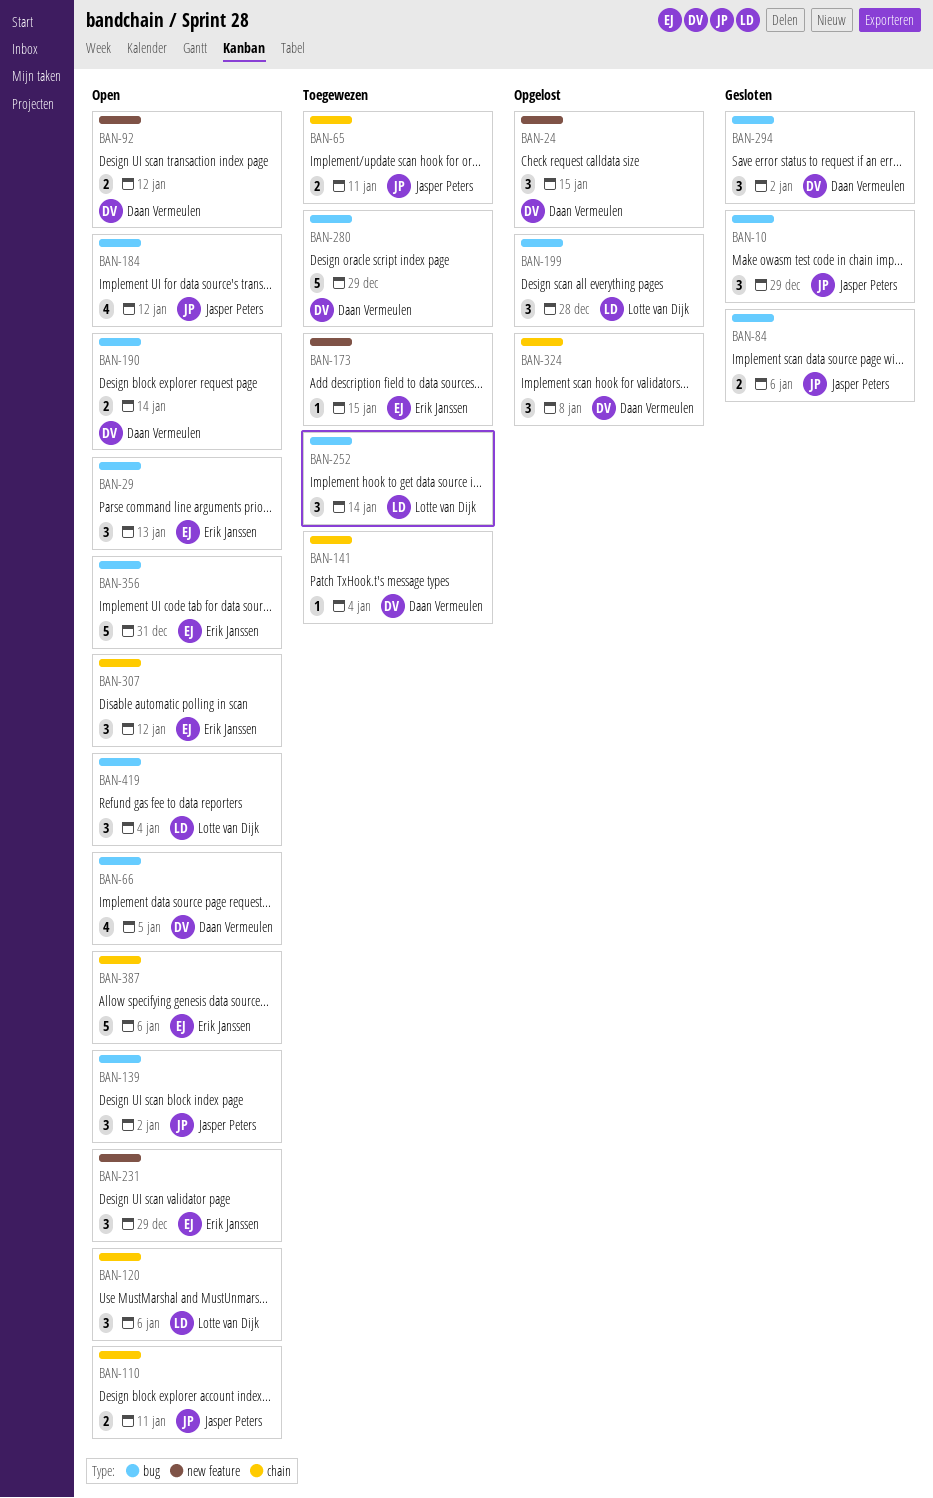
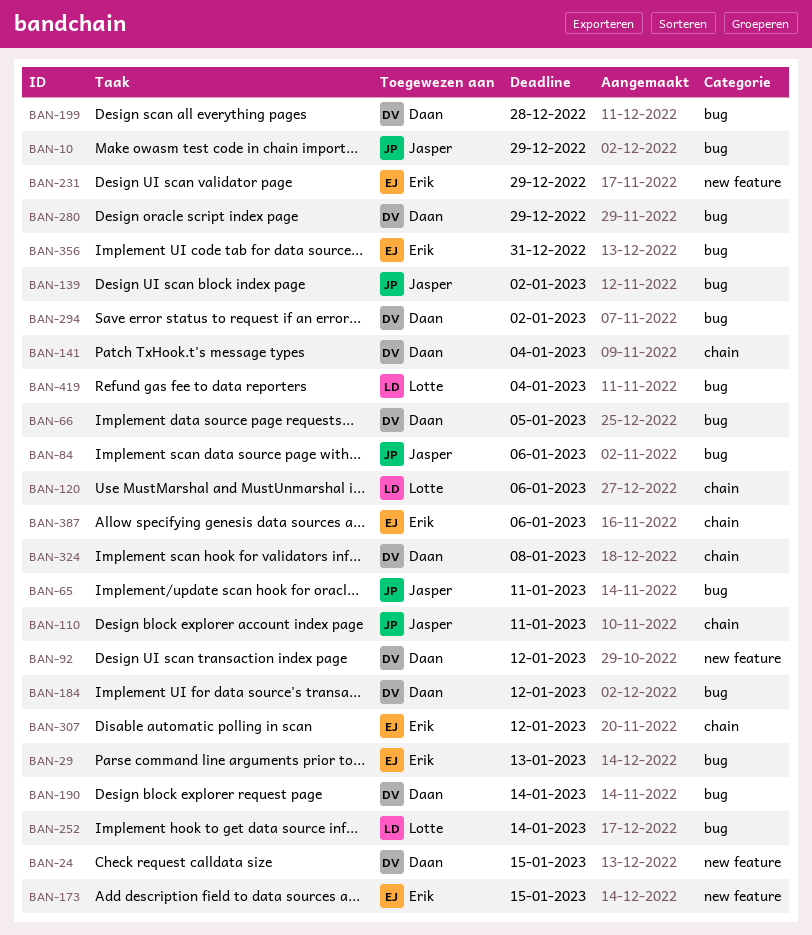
BAN-65, label: chain -> bug
BAN-184, owner: Jasper Peters -> Daan Vermeulen
BAN-199, owner: Lotte van Dijk -> Daan Vermeulen

